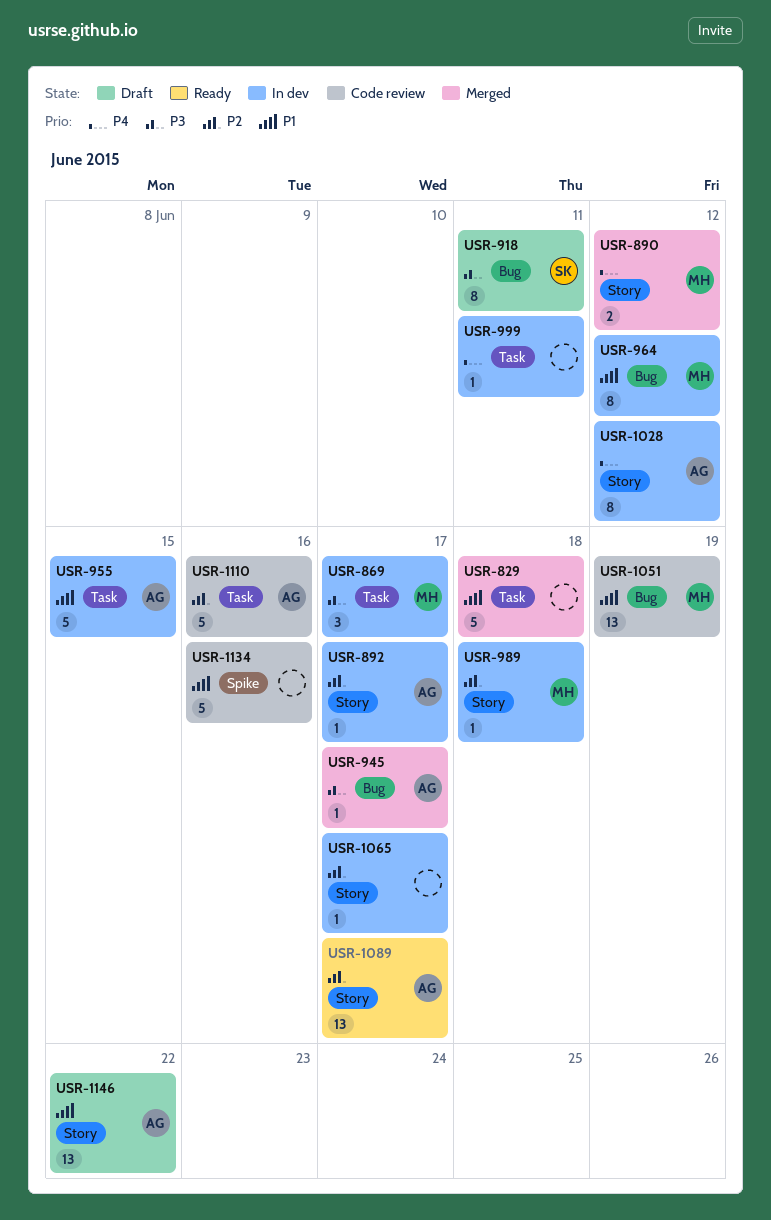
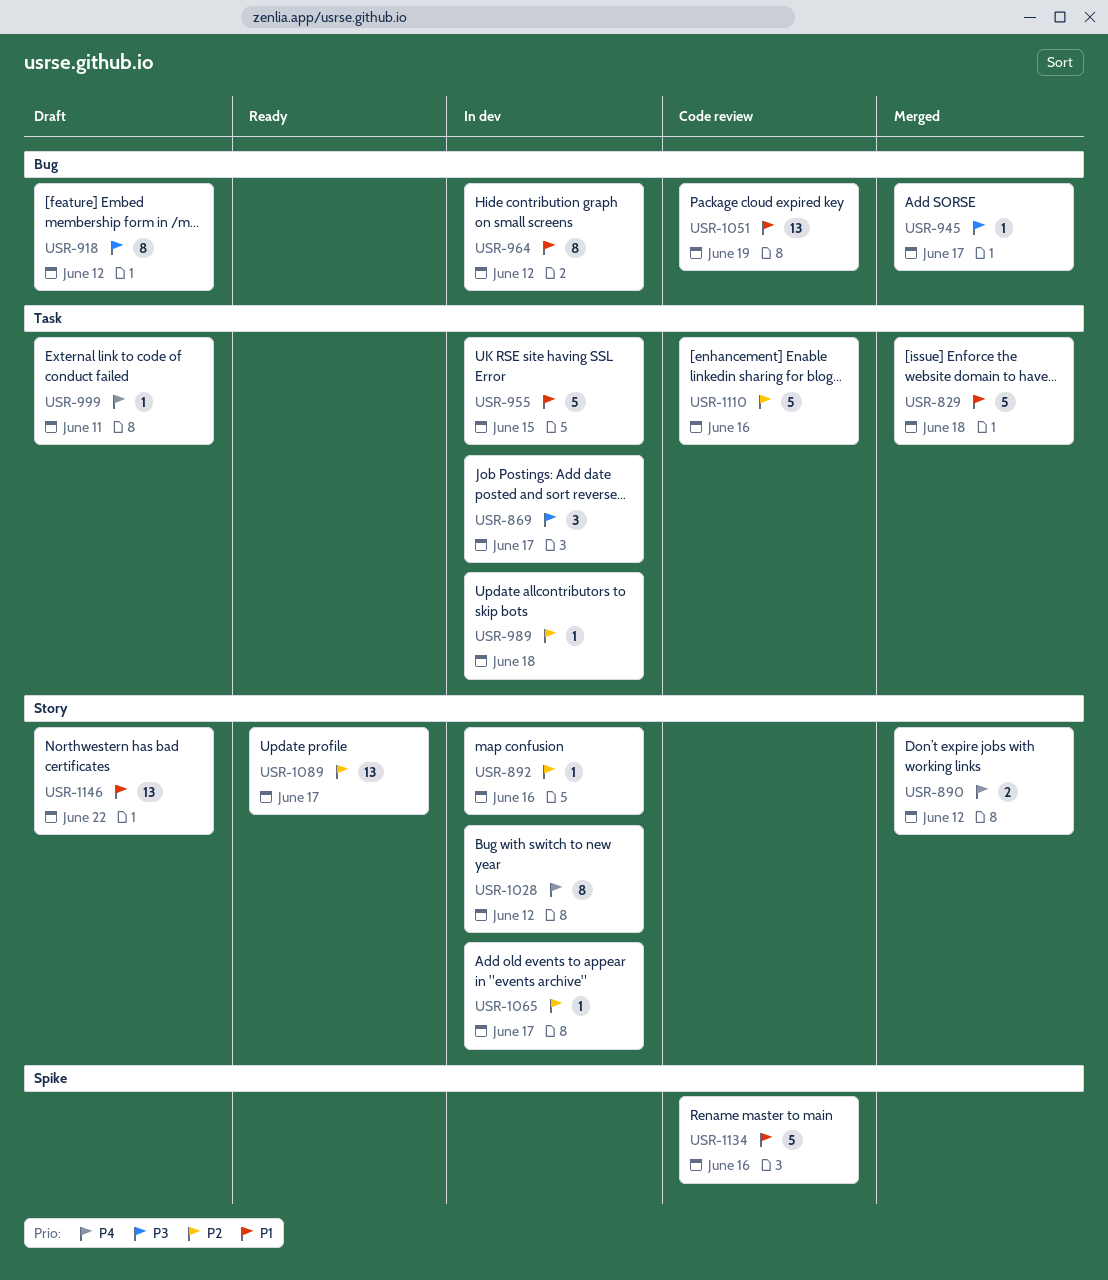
USR-892, due: Jun 17 -> Jun 16
USR-918, due: Jun 11 -> Jun 12
USR-989, label: Story -> Task
USR-999, status: In dev -> Draft

